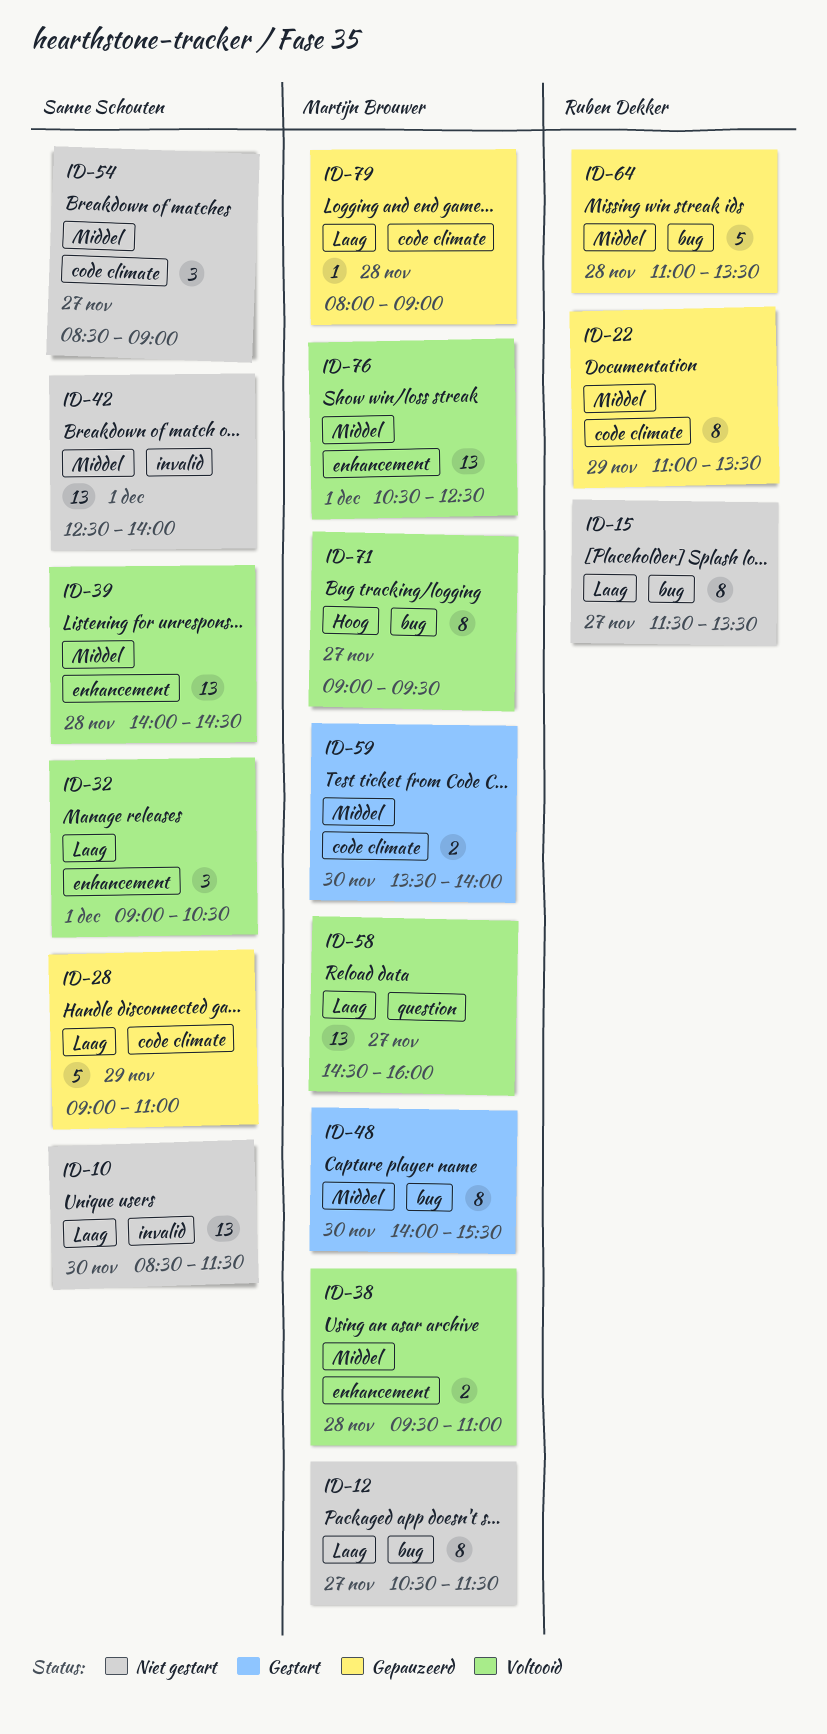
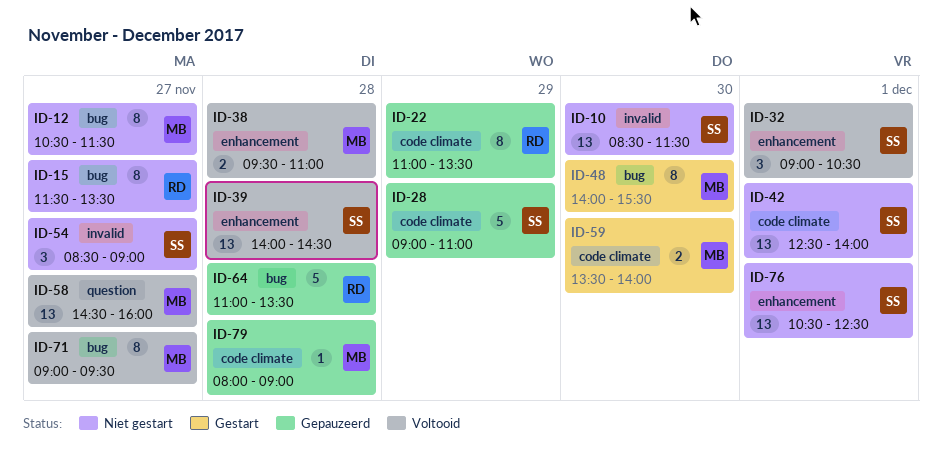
ID-42, label: invalid -> code climate
ID-54, label: code climate -> invalid
ID-76, status: Voltooid -> Niet gestart
ID-76, owner: Martijn Brouwer -> Sanne Schouten

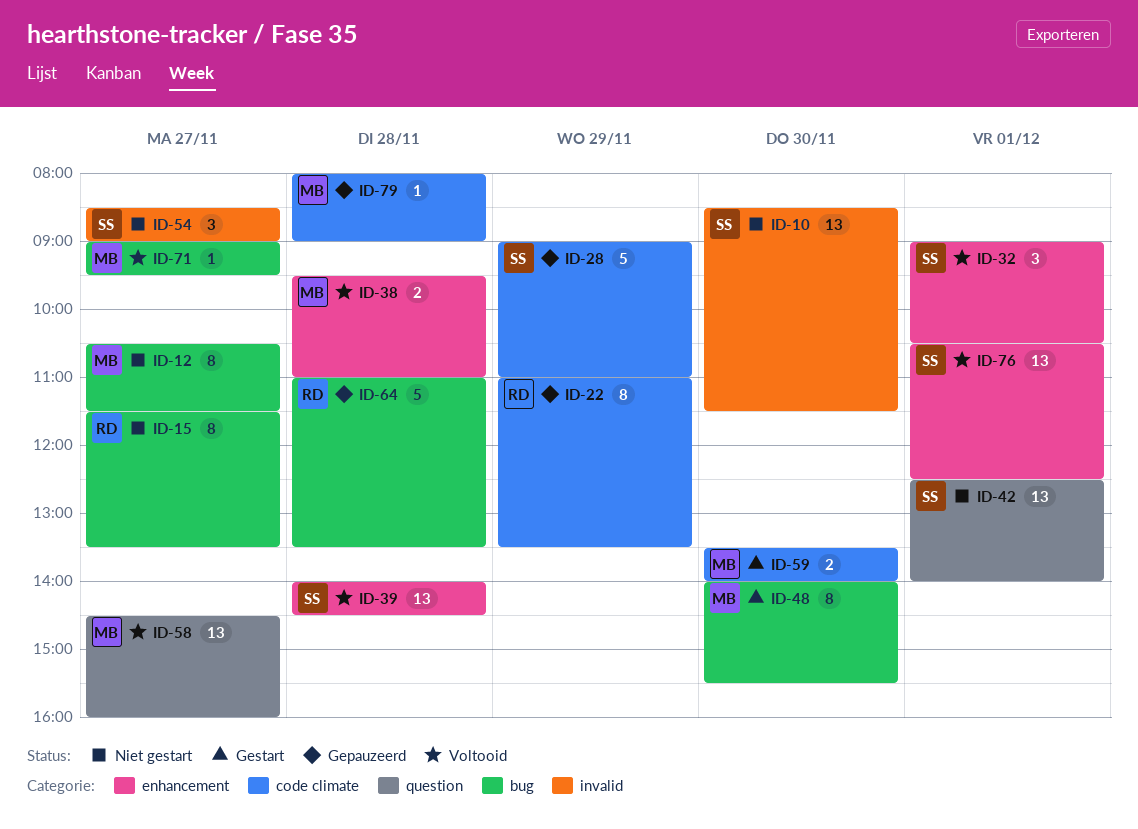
ID-42, label: code climate -> question
ID-71, estimate: 8 -> 1
ID-76, status: Niet gestart -> Voltooid

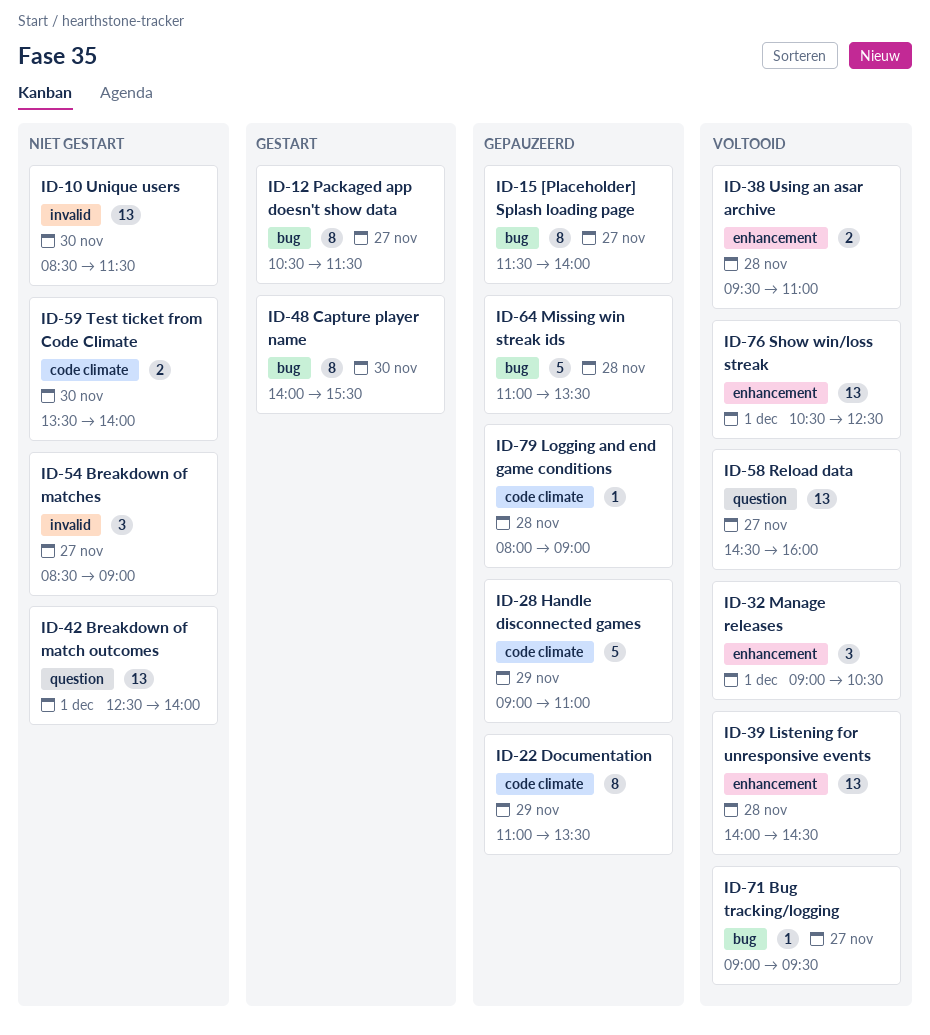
ID-12, status: Niet gestart -> Gestart
ID-15, status: Niet gestart -> Gepauzeerd
ID-15, ends: 13:30 -> 14:00
ID-59, status: Gestart -> Niet gestart

